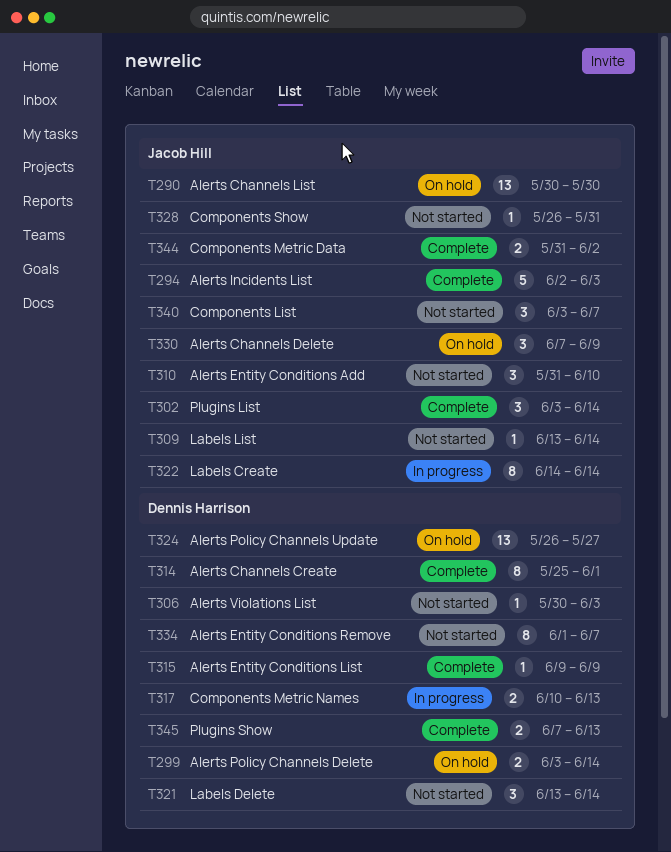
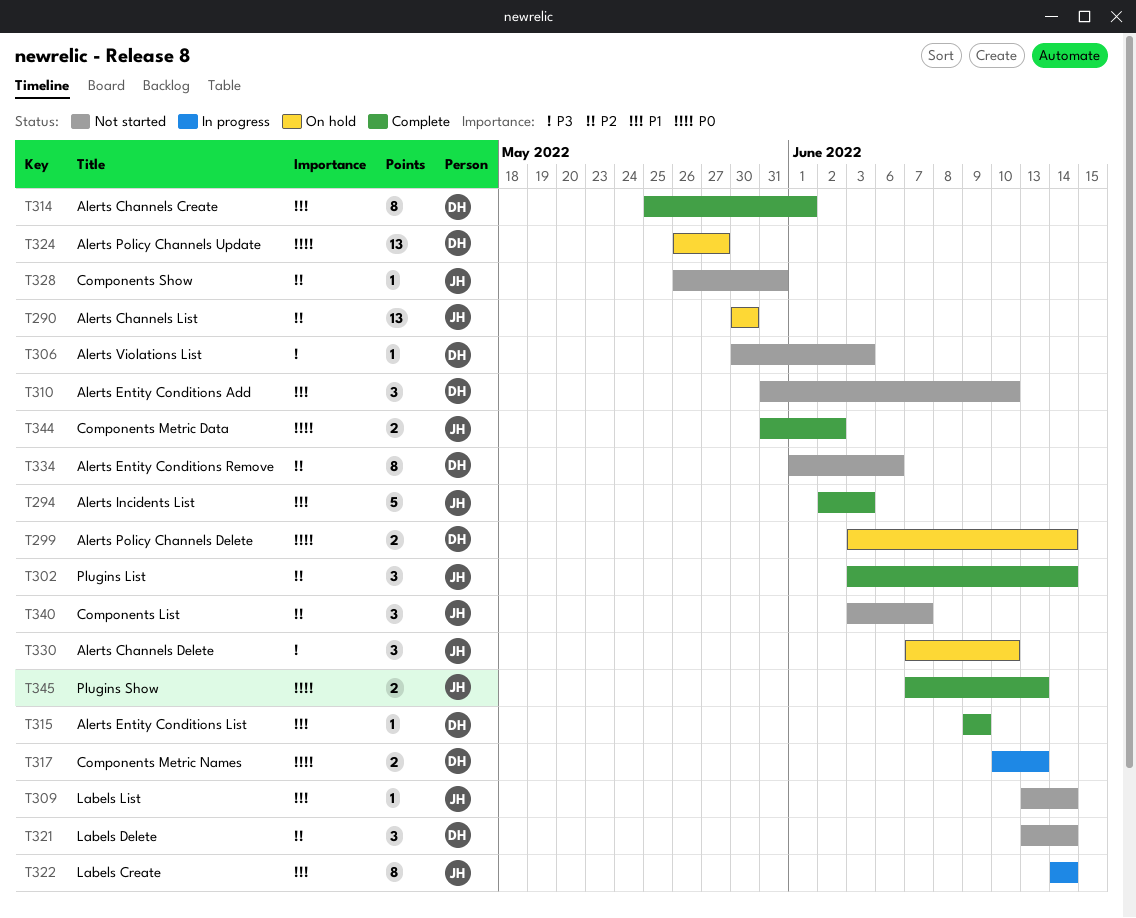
T310, owner: Jacob Hill -> Dennis Harrison
T330, due: Jun 9 -> Jun 10
T334, due: Jun 7 -> Jun 6
T345, owner: Dennis Harrison -> Jacob Hill

